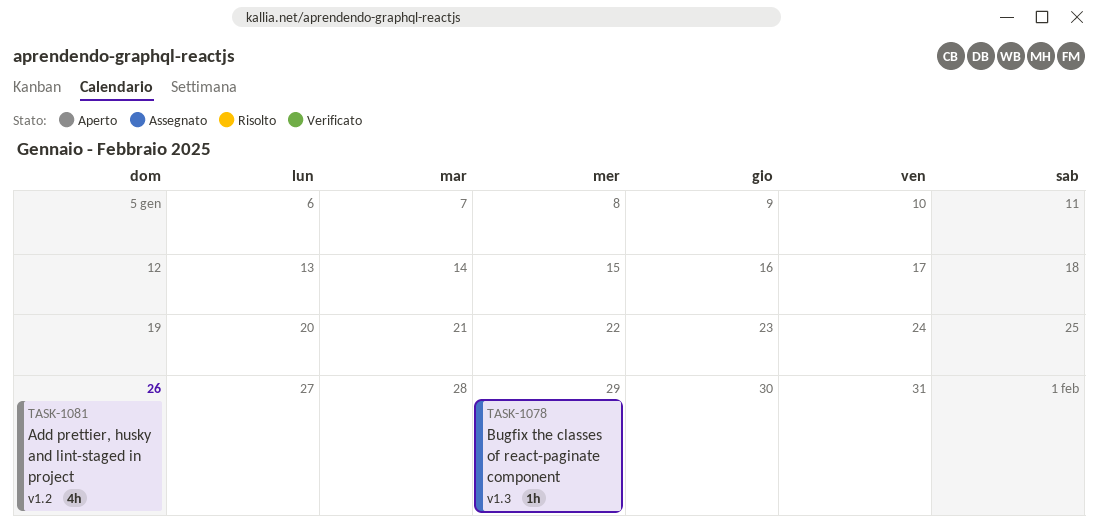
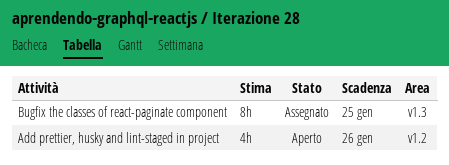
Bugfix the classes of react-paginate component, estimate: 1h -> 8h
Bugfix the classes of react-paginate component, due: Jan 29 -> Jan 25

